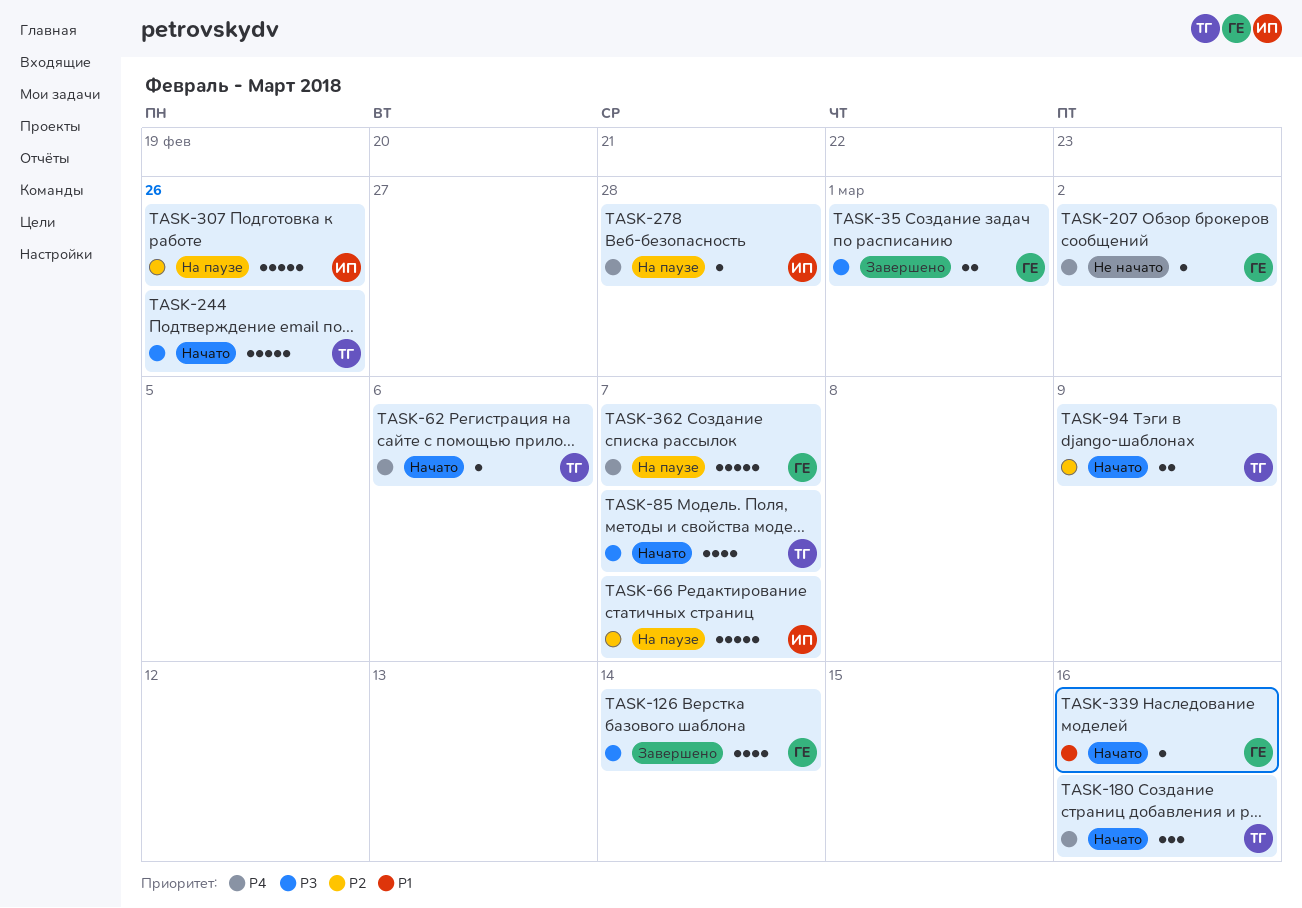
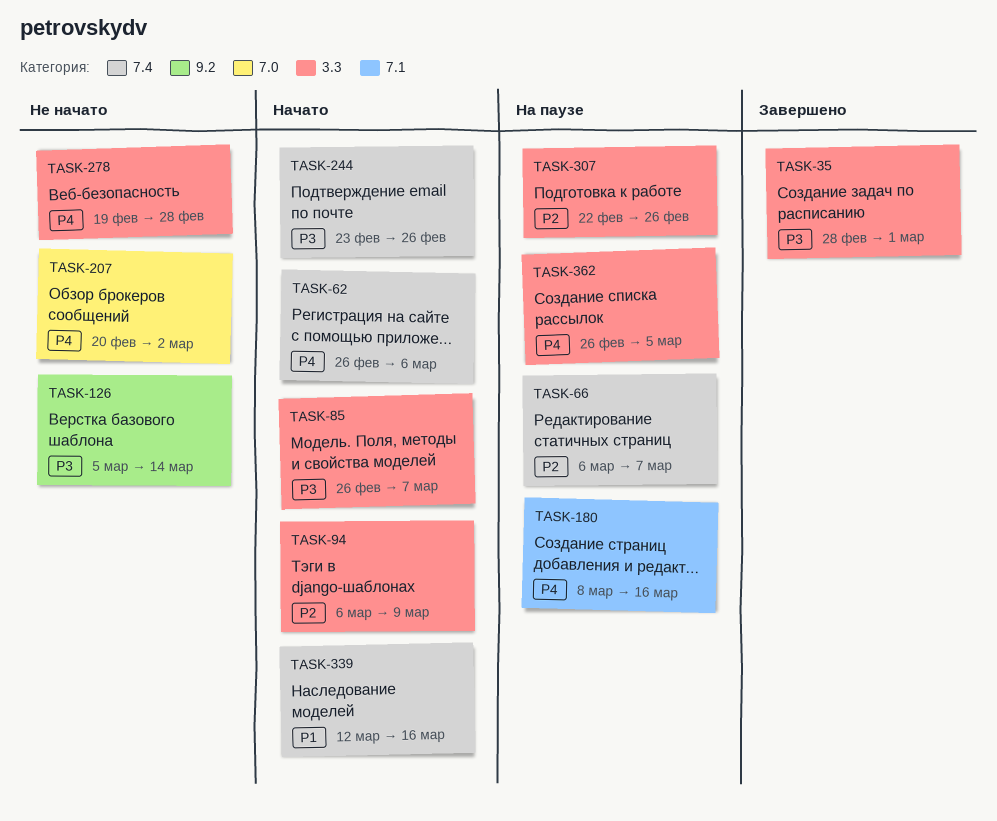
TASK-126, status: Завершено -> Не начато
TASK-180, status: Начато -> На паузе
TASK-278, status: На паузе -> Не начато
TASK-362, due: Mar 7 -> Mar 5

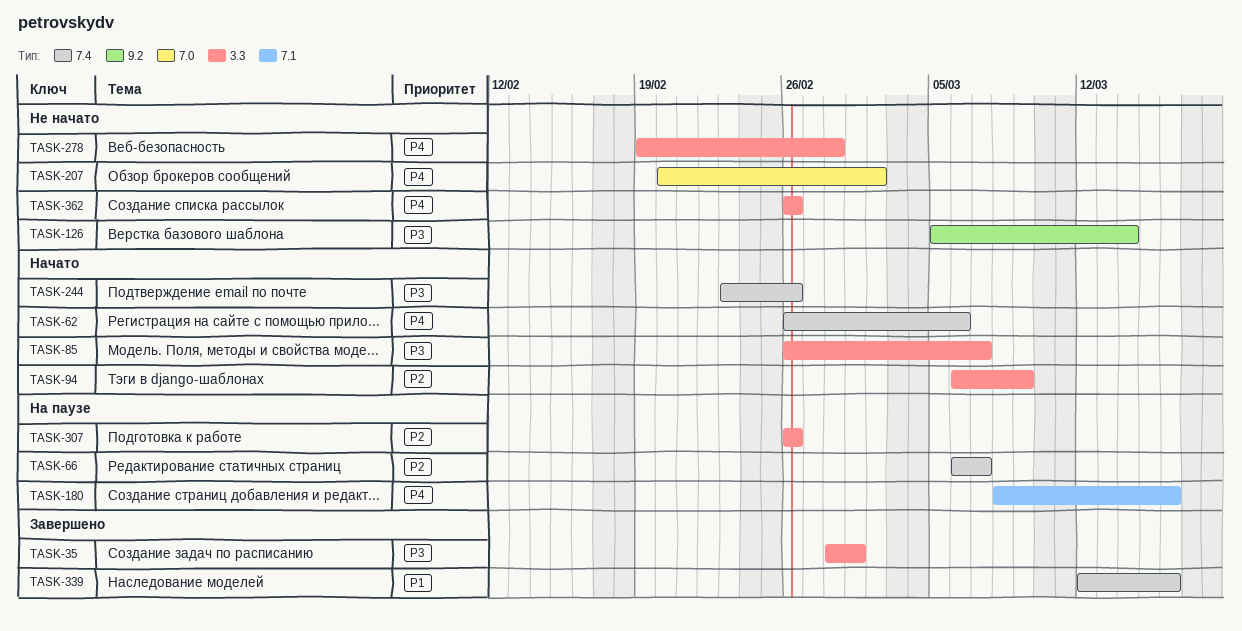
TASK-307, start: Feb 22 -> Feb 26
TASK-339, status: Начато -> Завершено
TASK-362, status: На паузе -> Не начато
TASK-362, due: Mar 5 -> Feb 26

